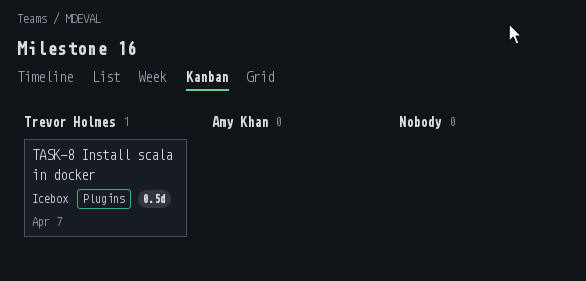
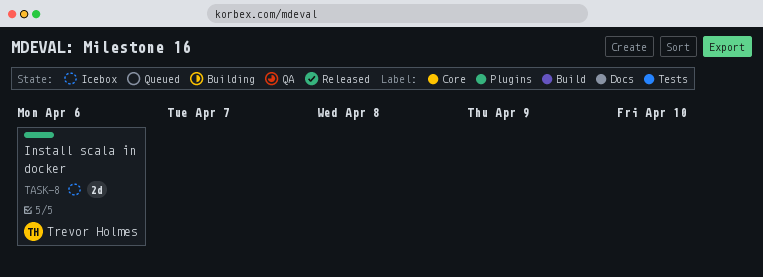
TASK-8, estimate: 0.5d -> 2d
TASK-8, due: Apr 7 -> Apr 6

